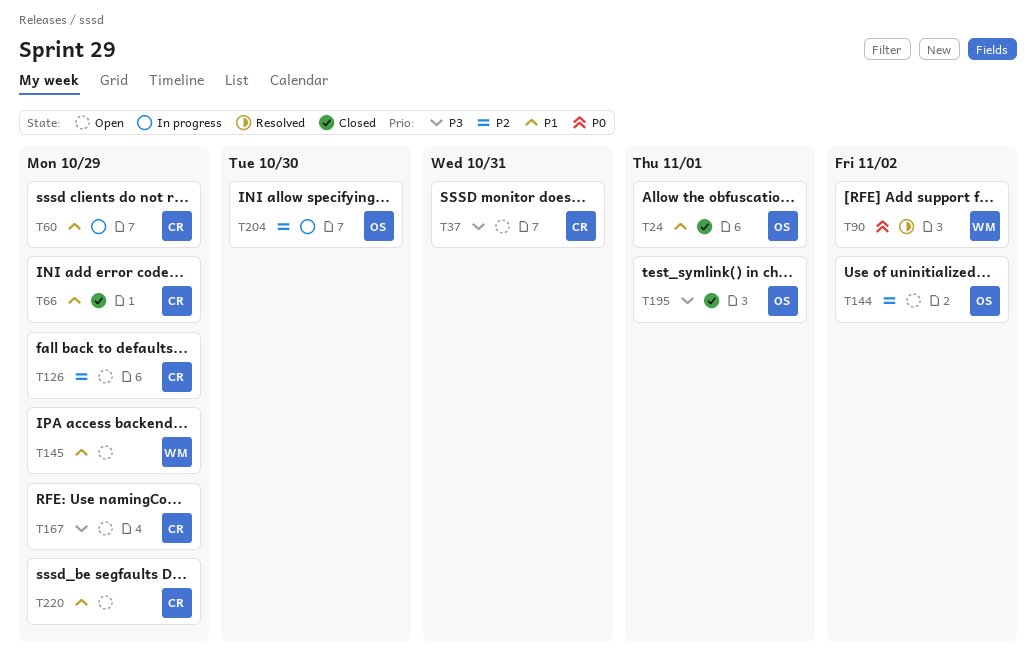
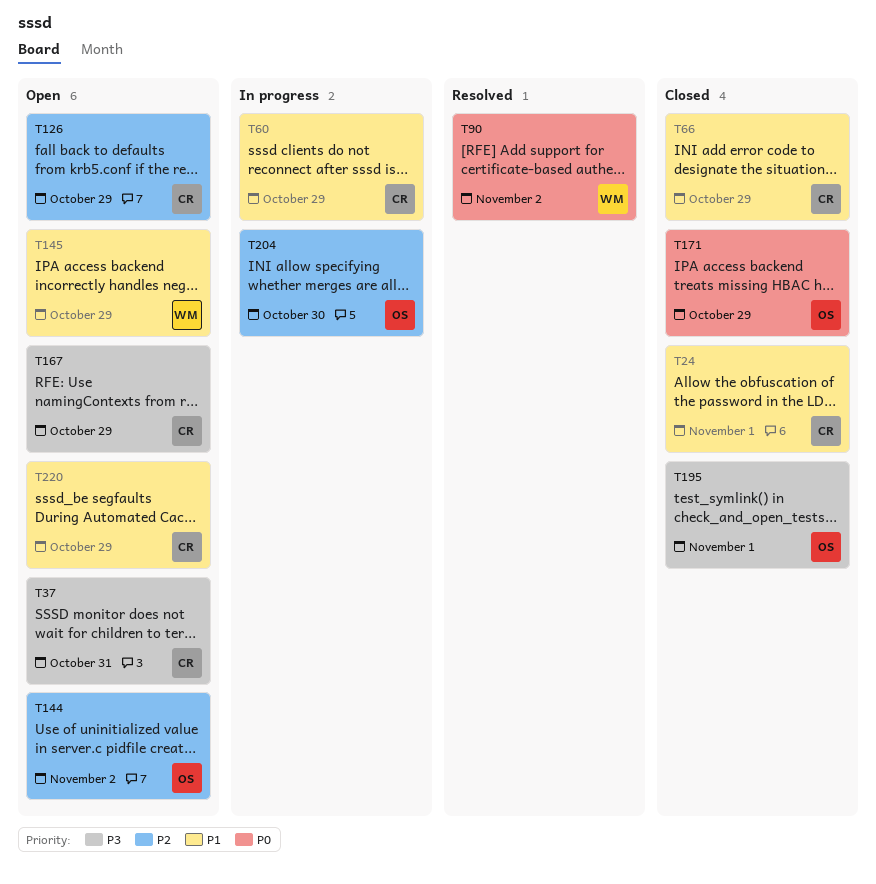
T24, owner: OS -> CR
T171: none -> present

